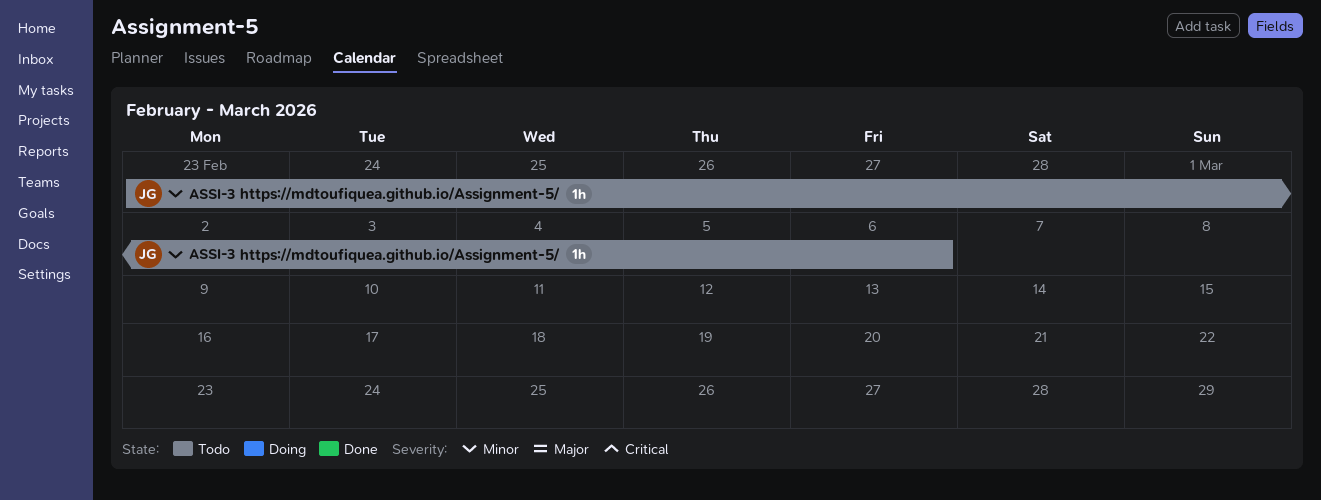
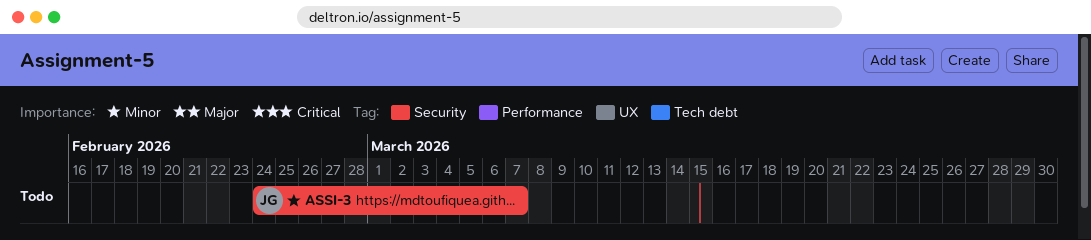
ASSI-3, start: Feb 23 -> Feb 24
ASSI-3, due: Mar 6 -> Mar 7

